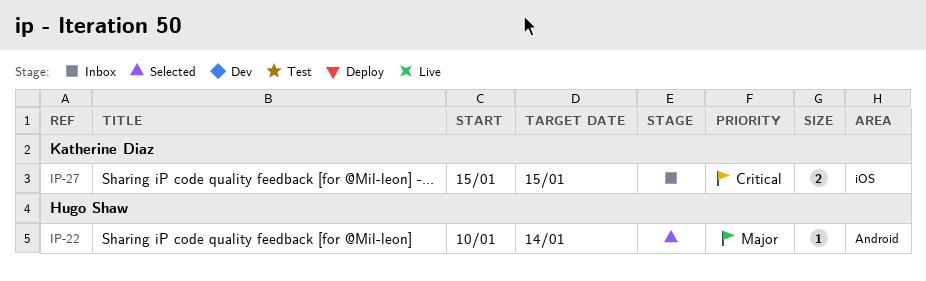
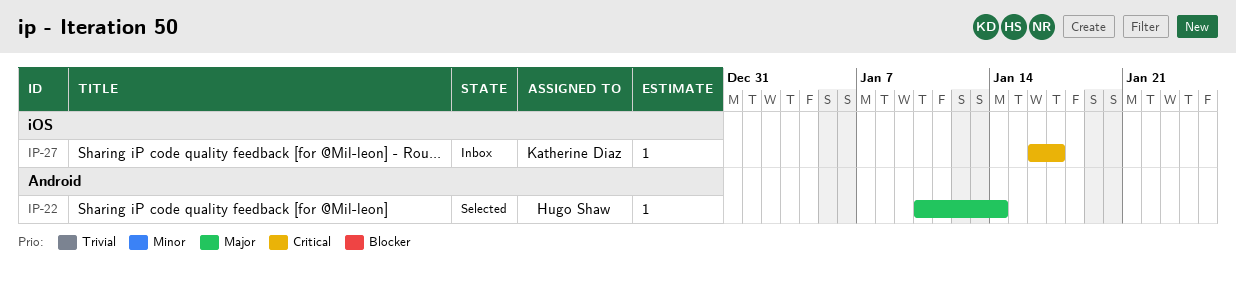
IP-27, estimate: 2 -> 1
IP-27, start: Jan 15 -> Jan 16
IP-27, due: Jan 15 -> Jan 17

